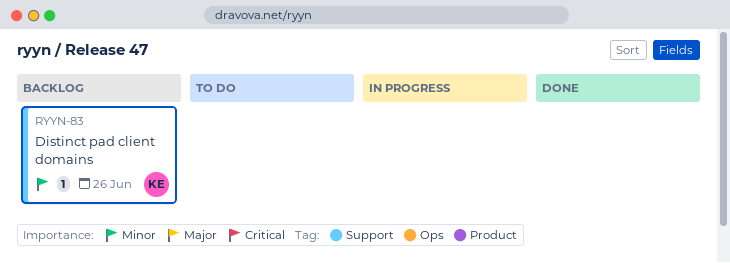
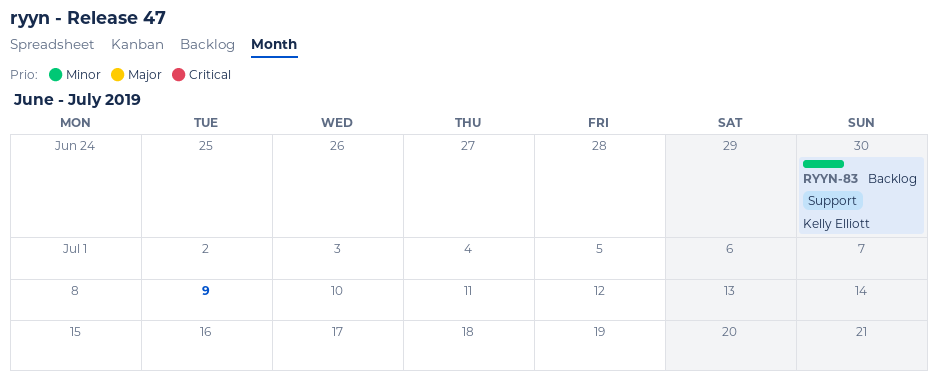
RYYN-83, due: Jun 26 -> Jun 30

